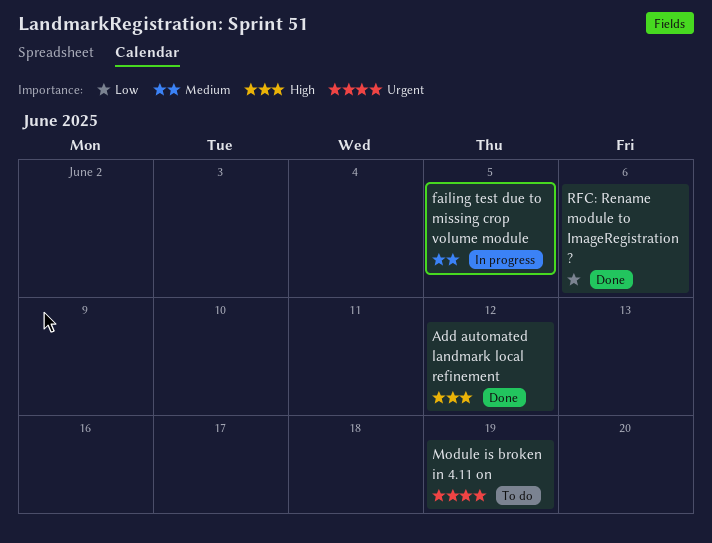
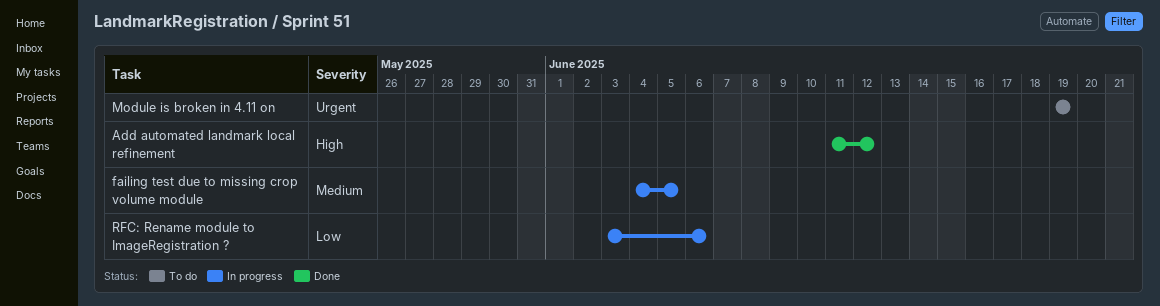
RFC: Rename module to ImageRegistration ?, status: Done -> In progress

